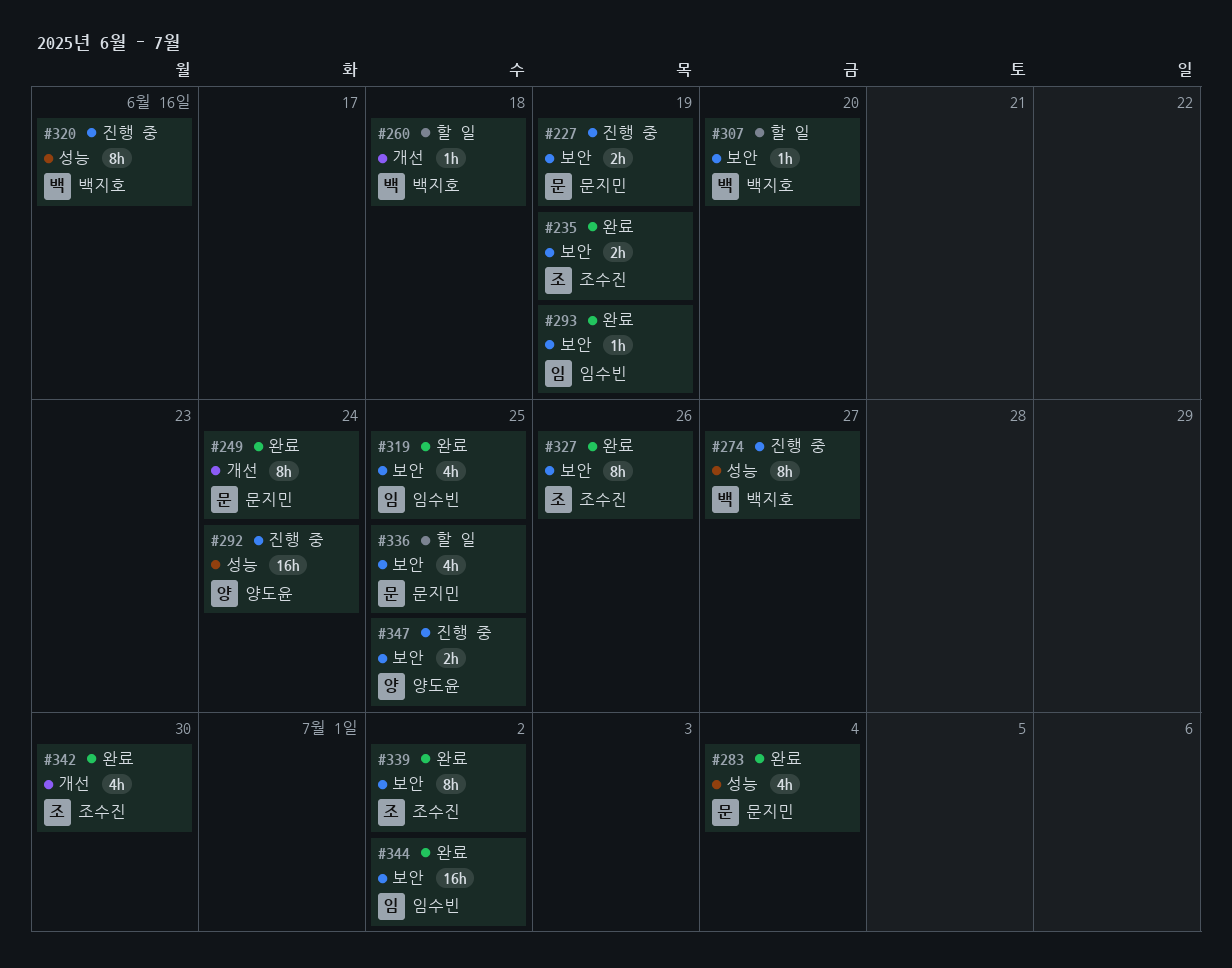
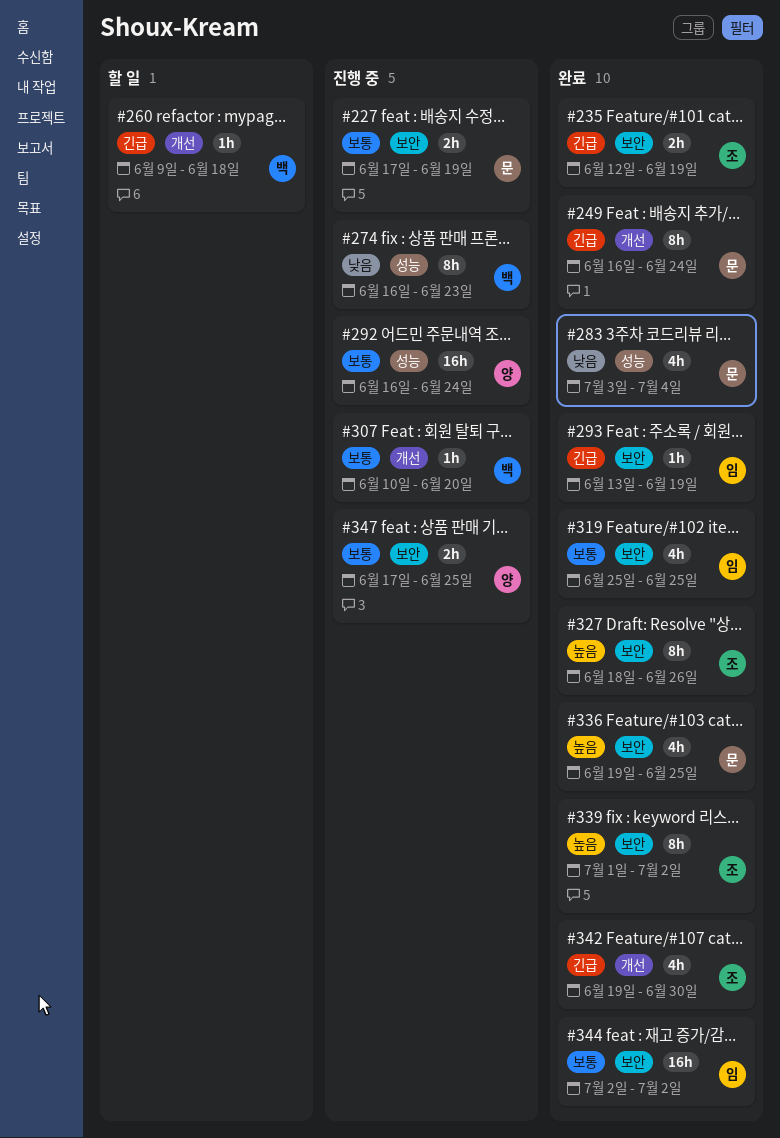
#274, due: Jun 27 -> Jun 23
#307, status: 할 일 -> 진행 중
#307, label: 보안 -> 개선
#320: present -> none
#336, status: 할 일 -> 완료

